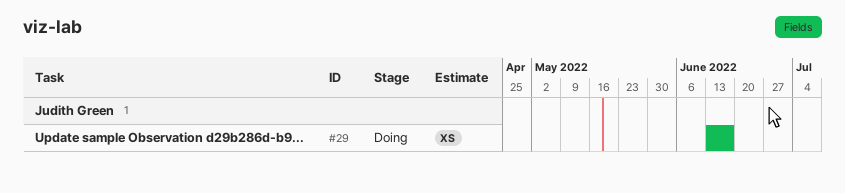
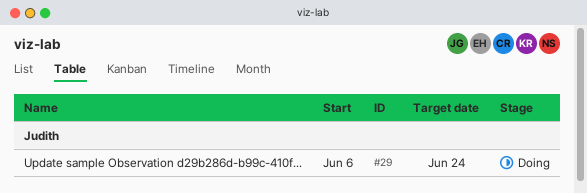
#29, start: Jun 13 -> Jun 6
#29, due: Jun 17 -> Jun 24

